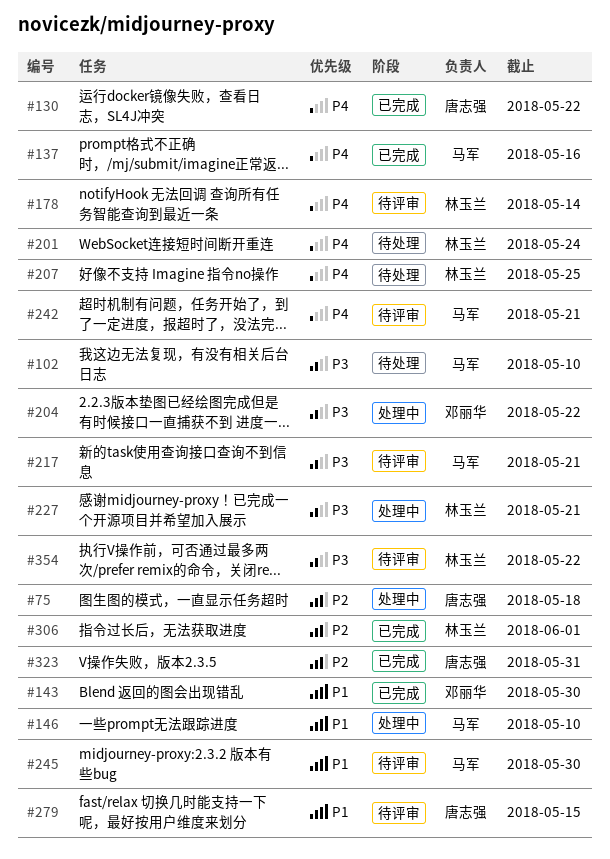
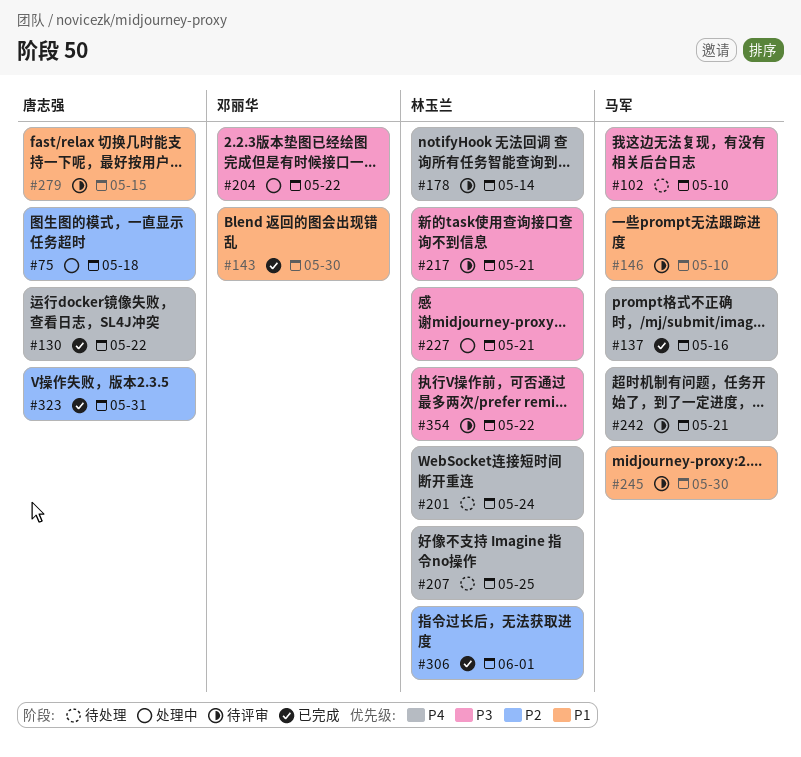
#146, status: 处理中 -> 待评审
#217, owner: 马军 -> 林玉兰

